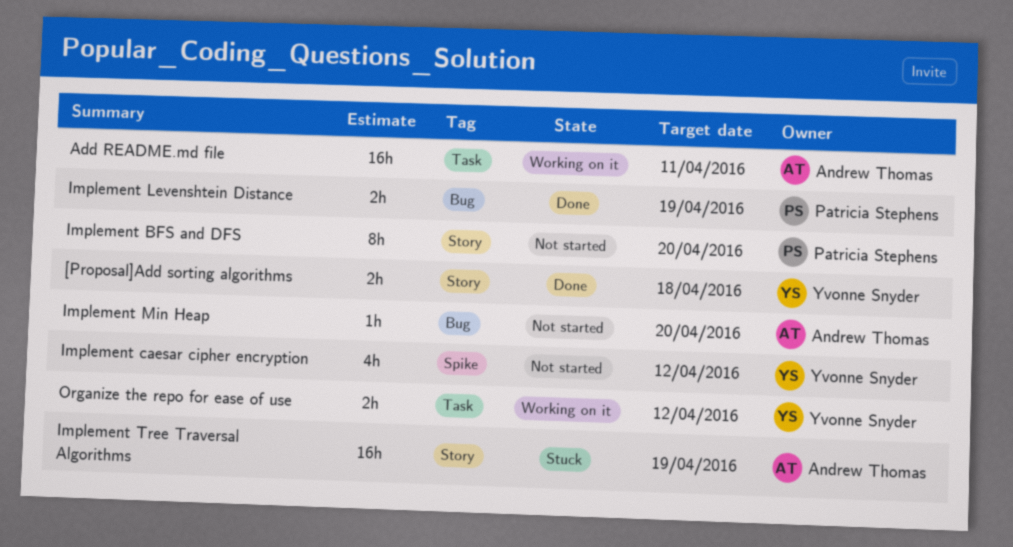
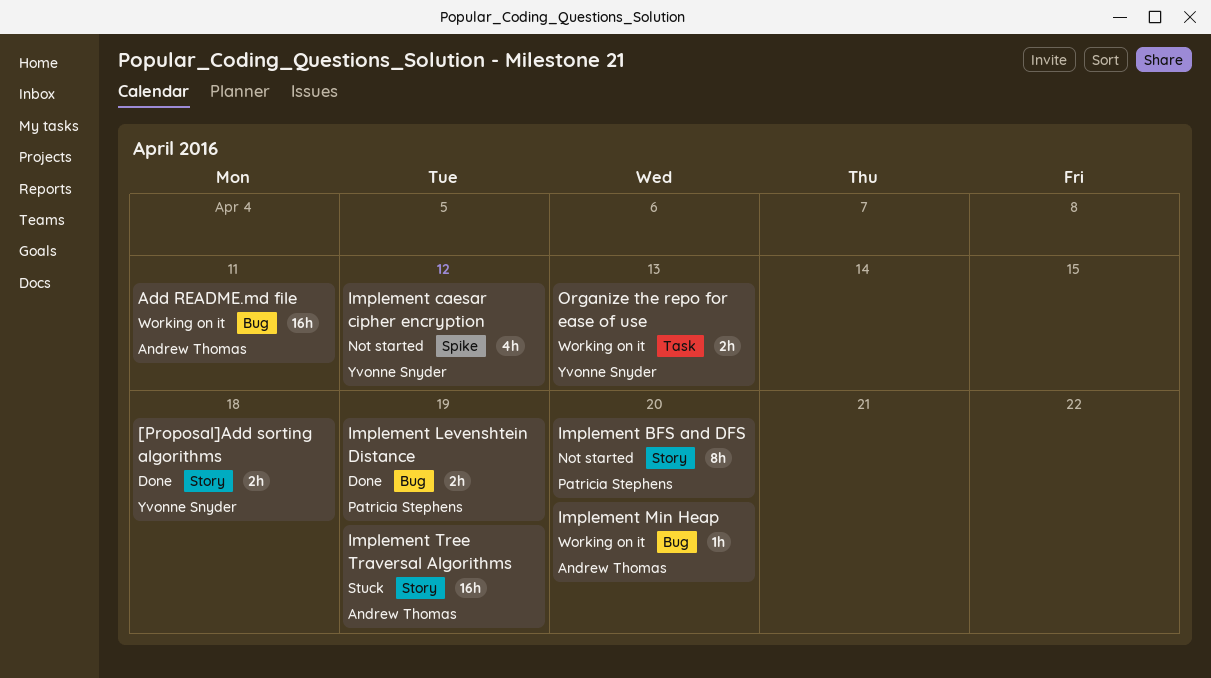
Add README.md file, label: Task -> Bug
Implement Min Heap, status: Not started -> Working on it
Organize the repo for ease of use, due: Apr 12 -> Apr 13

